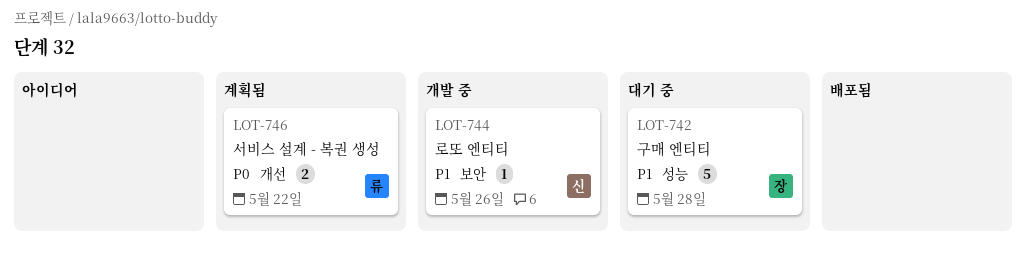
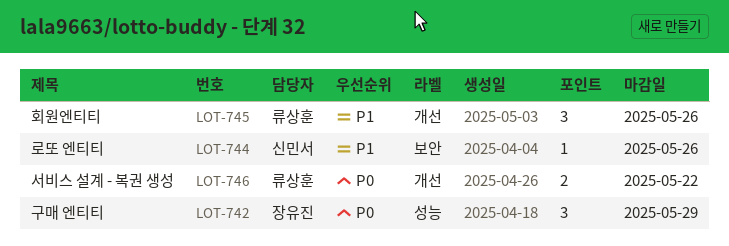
LOT-742, priority: P1 -> P0
LOT-742, estimate: 5 -> 3
LOT-742, due: May 28 -> May 29
LOT-745: none -> present

